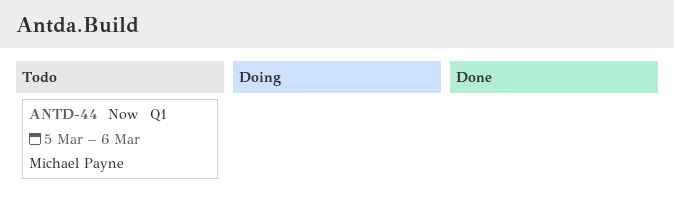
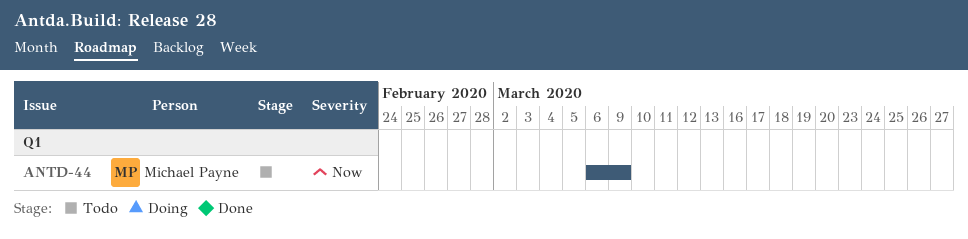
ANTD-44, start: Mar 5 -> Mar 6
ANTD-44, due: Mar 6 -> Mar 9

